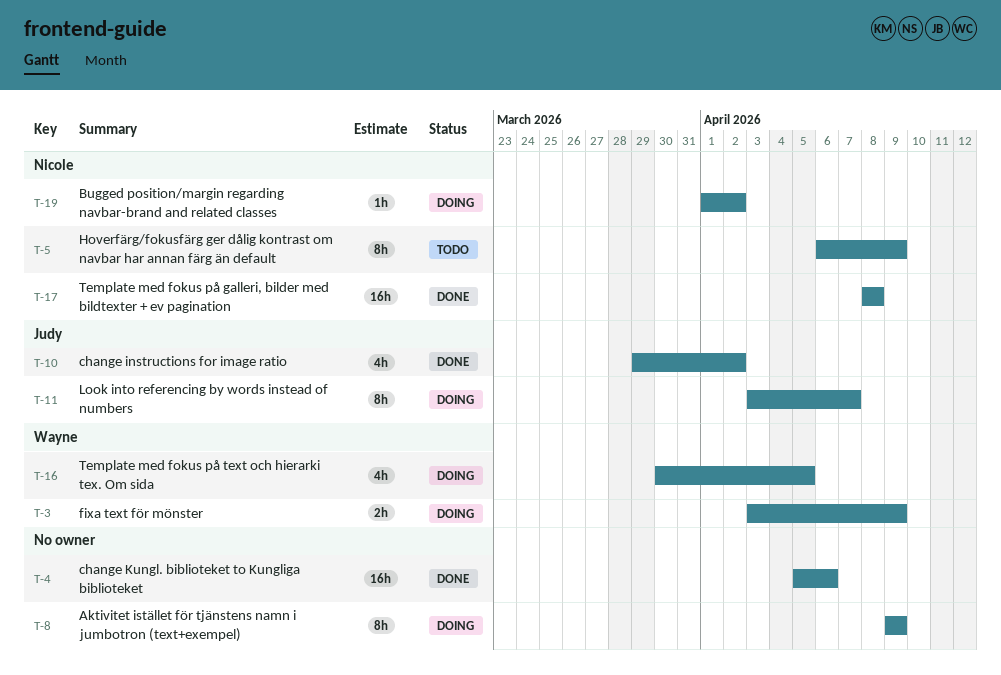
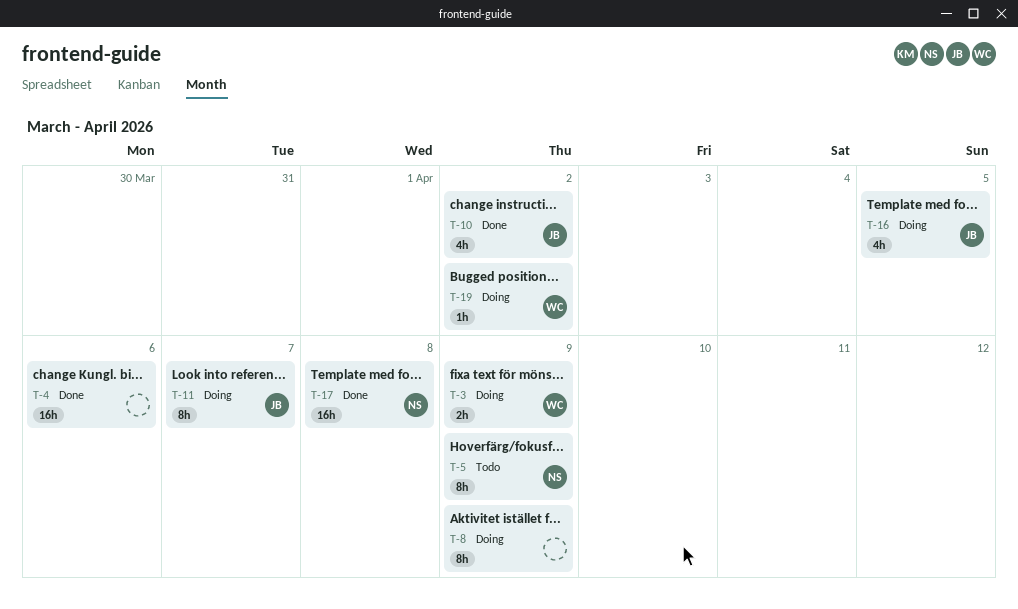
T-16, owner: Wayne -> Judy
T-19, owner: Nicole -> Wayne

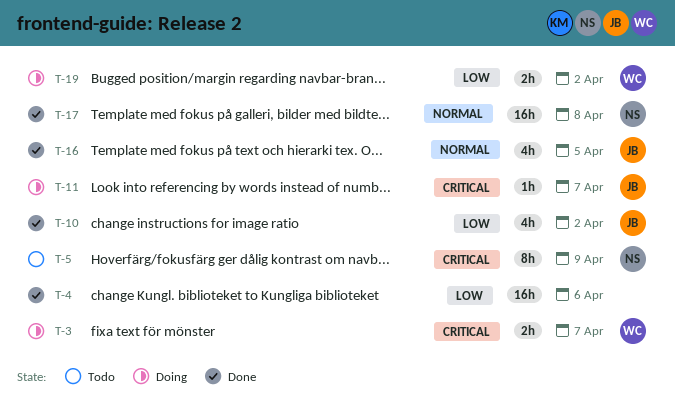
T-3, due: Apr 9 -> Apr 7
T-8: present -> none
T-11, estimate: 8h -> 1h
T-16, status: Doing -> Done
T-19, estimate: 1h -> 2h

